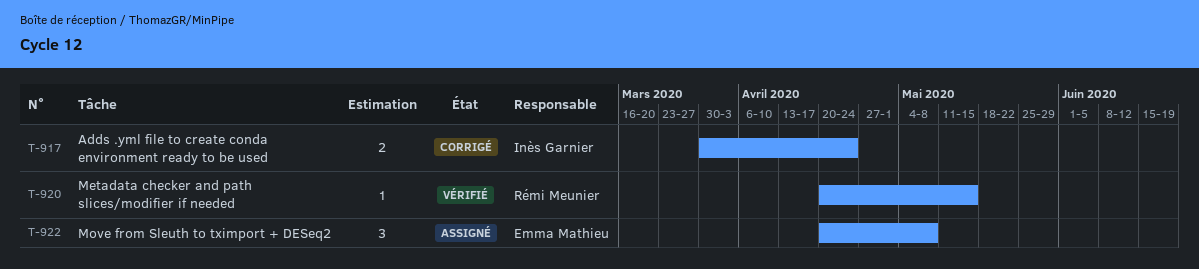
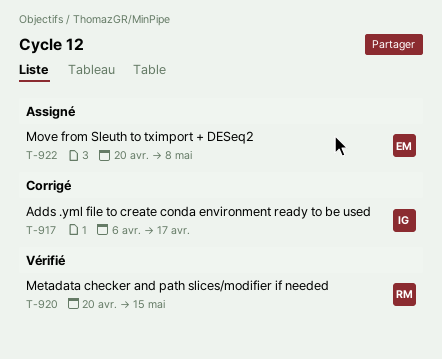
T-917, start: Mar 30 -> Apr 6
T-917, due: Apr 24 -> Apr 17

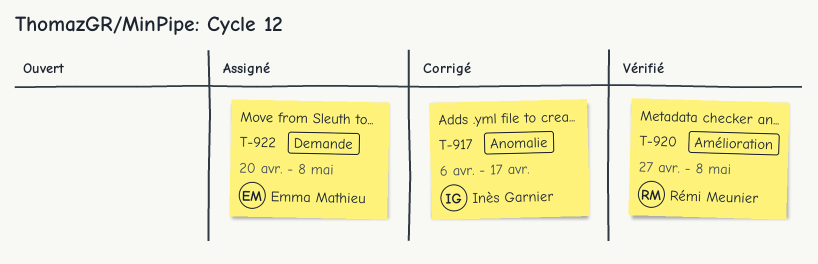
T-920, start: Apr 20 -> Apr 27
T-920, due: May 15 -> May 8

